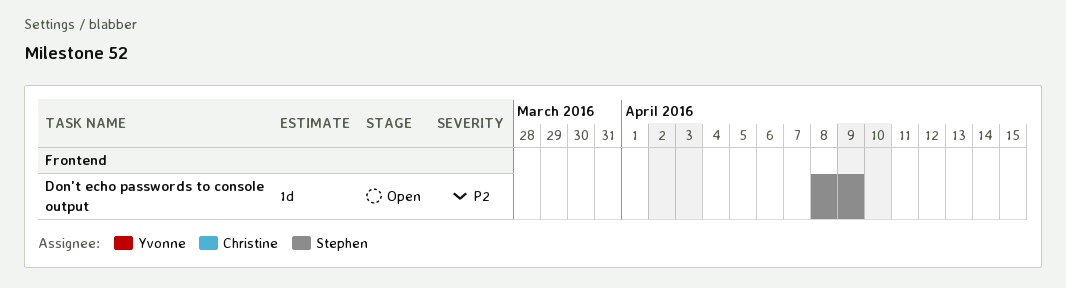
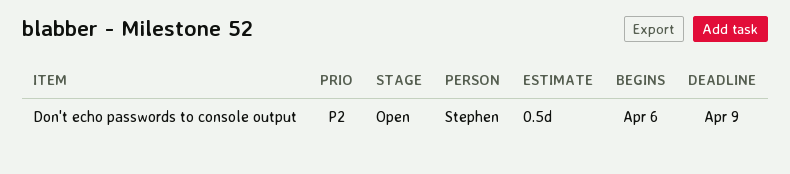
Don't echo passwords to console output, estimate: 1d -> 0.5d
Don't echo passwords to console output, start: Apr 8 -> Apr 6

